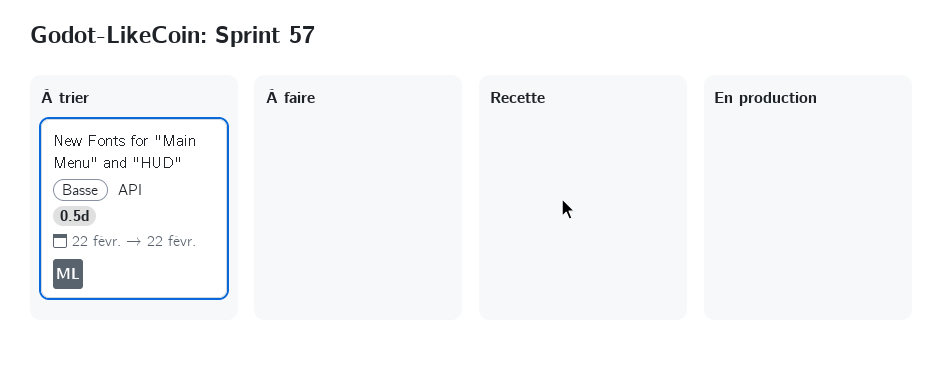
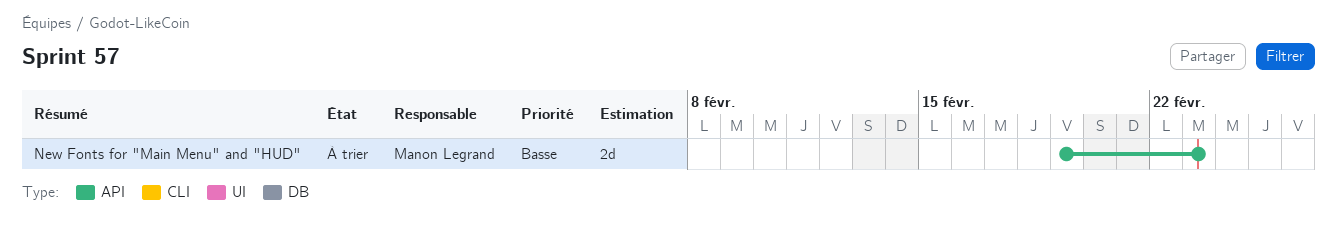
New Fonts for "Main Menu" and "HUD", estimate: 0.5d -> 2d
New Fonts for "Main Menu" and "HUD", start: Feb 22 -> Feb 19
New Fonts for "Main Menu" and "HUD", due: Feb 22 -> Feb 23

